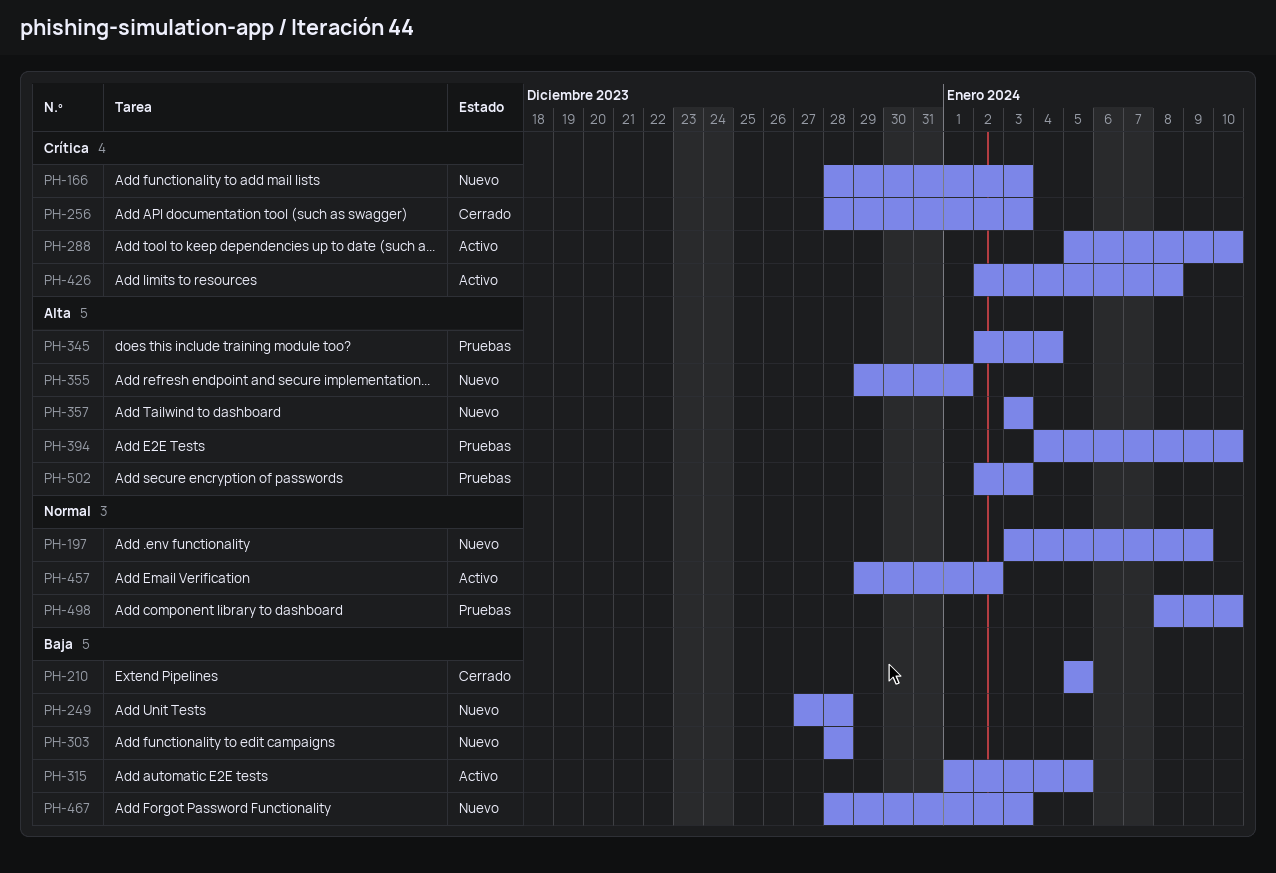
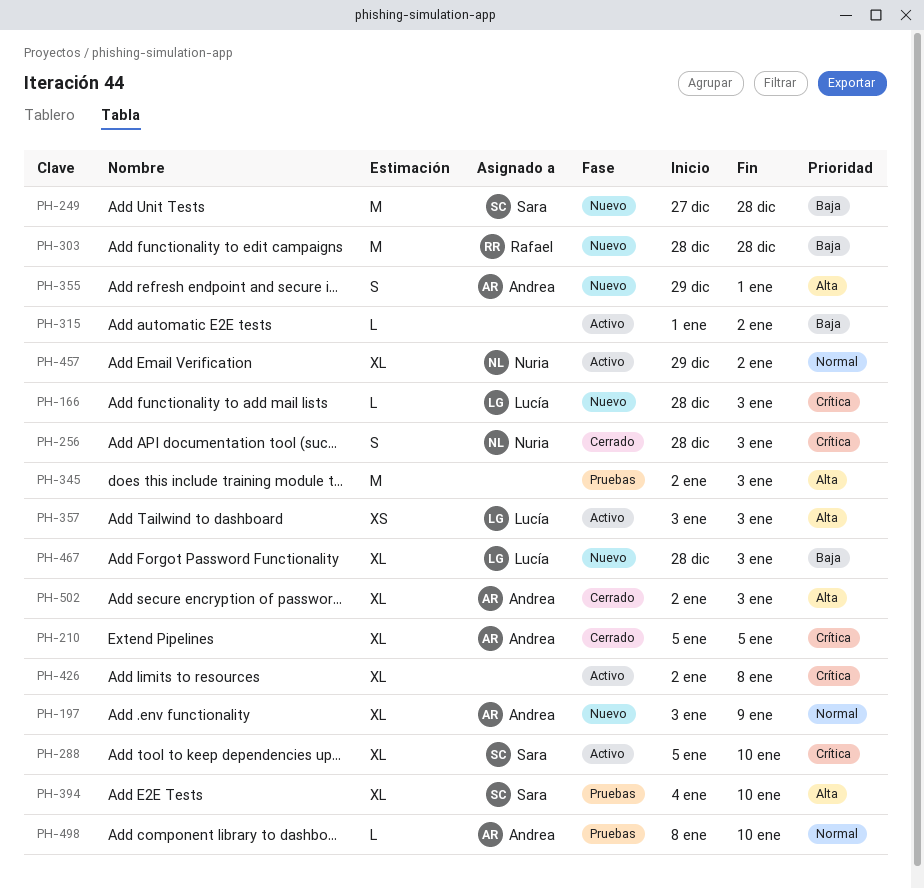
PH-210, priority: Baja -> Crítica
PH-315, due: Jan 5 -> Jan 2
PH-345, due: Jan 4 -> Jan 3
PH-357, status: Nuevo -> Activo
PH-502, status: Pruebas -> Cerrado

